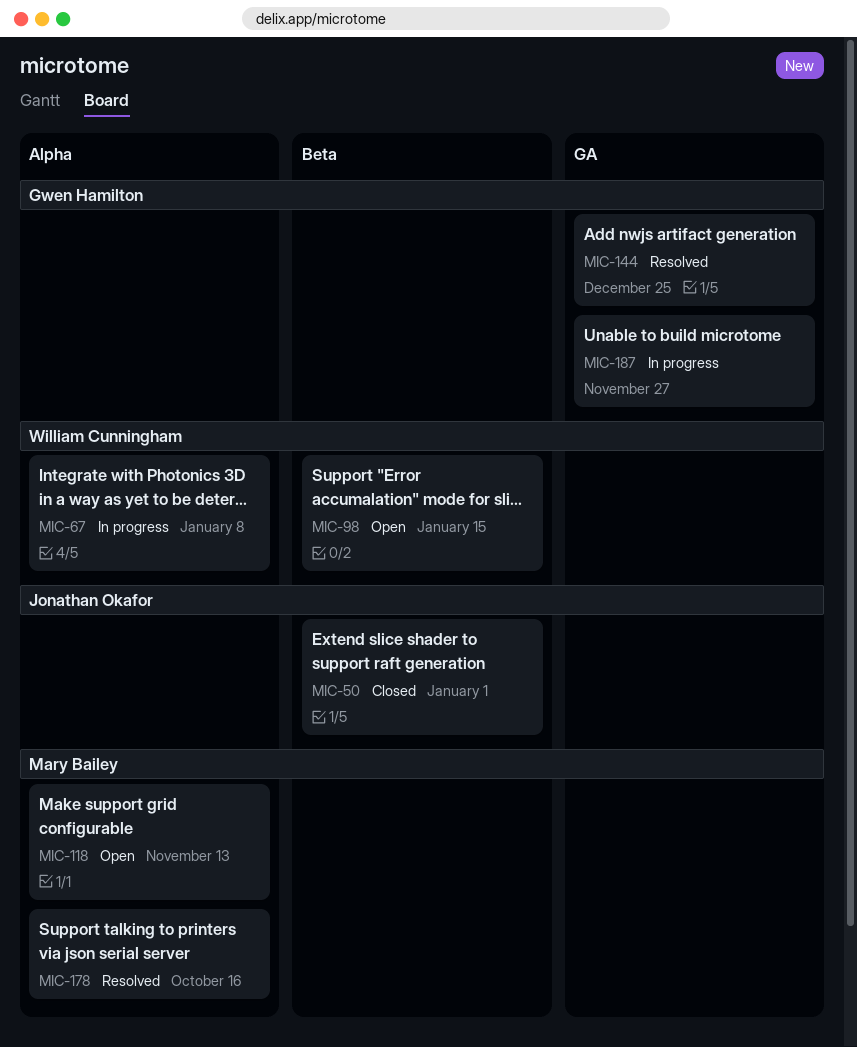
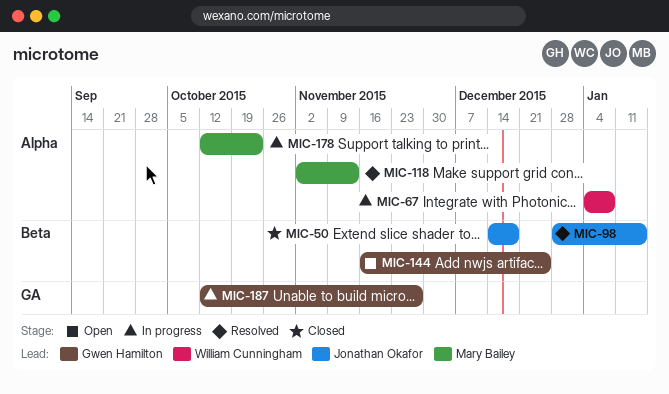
MIC-50, due: Jan 1 -> Dec 18
MIC-98, status: Open -> Resolved
MIC-98, owner: William Cunningham -> Jonathan Okafor
MIC-118, status: Open -> Resolved
MIC-144, status: Resolved -> Open
MIC-144, label: GA -> Beta
MIC-178, status: Resolved -> In progress
MIC-178, due: Oct 16 -> Oct 23

